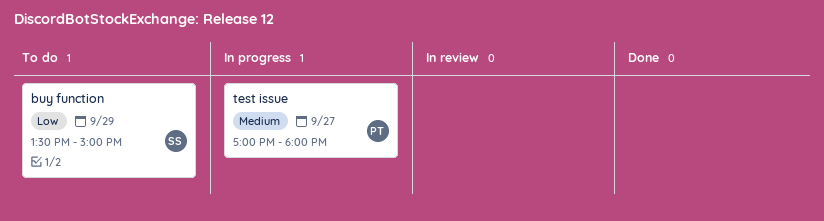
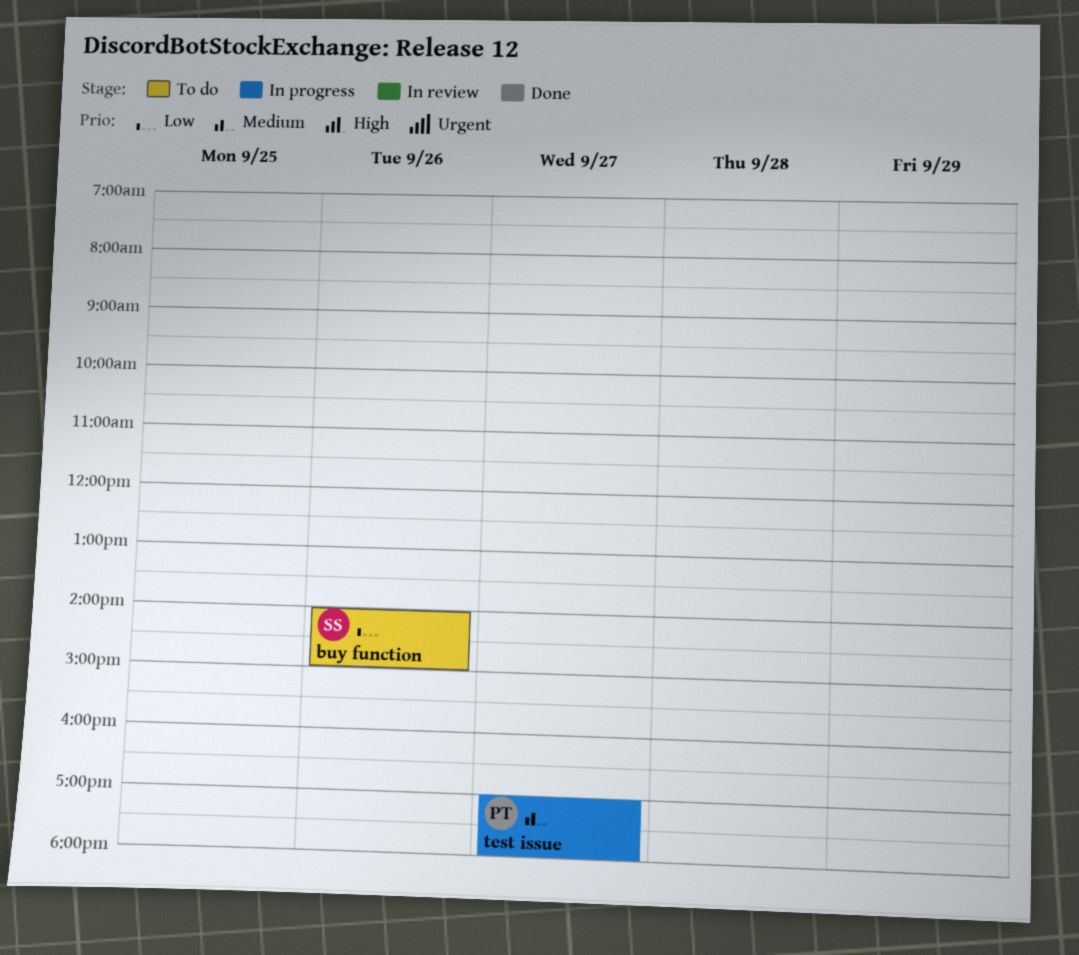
buy function, day: Sep 29 -> Sep 26
buy function, begins: 13:30 -> 14:00

